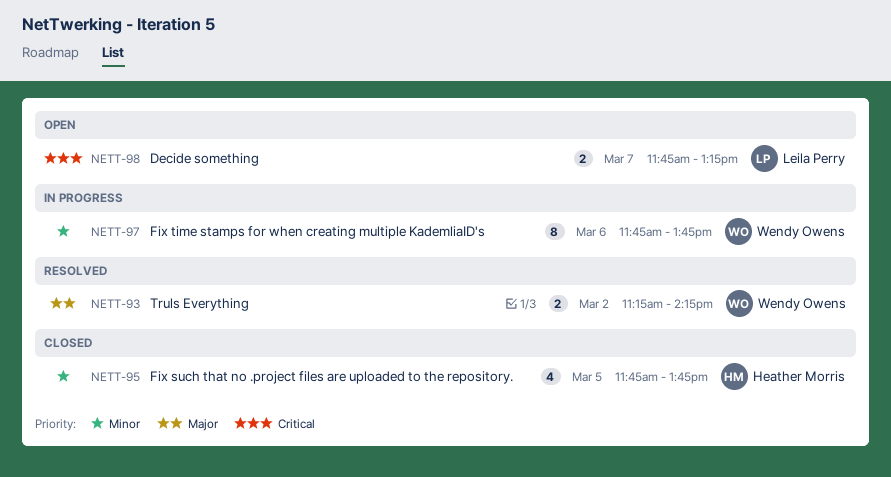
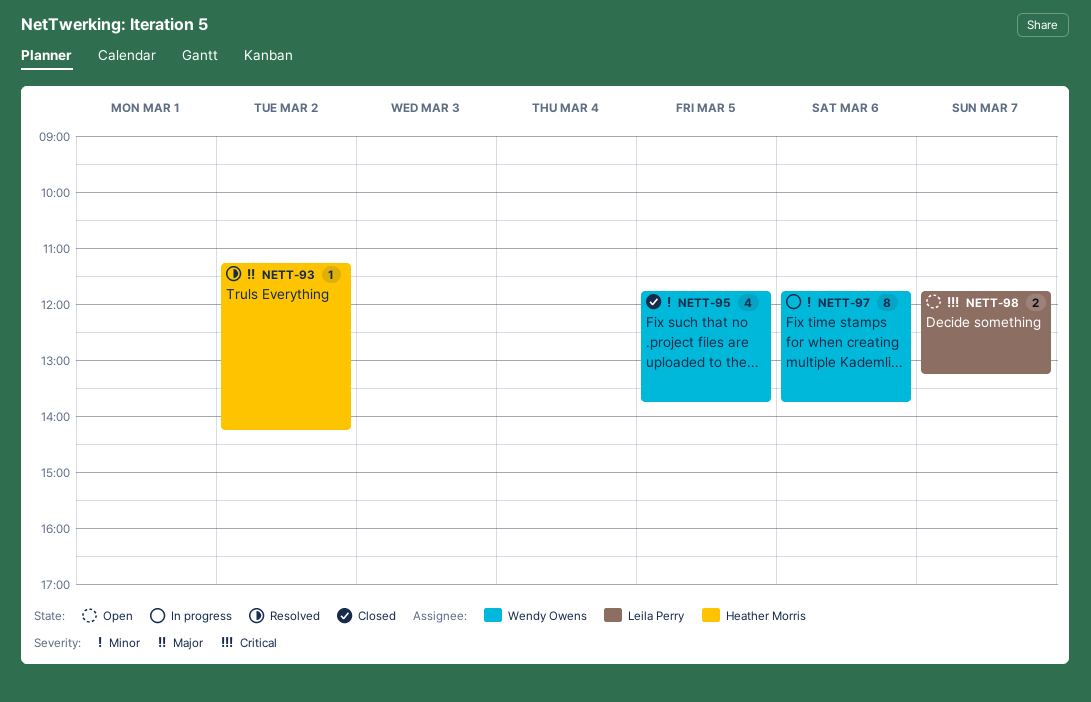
NETT-93, owner: Wendy Owens -> Heather Morris
NETT-93, estimate: 2 -> 1
NETT-95, owner: Heather Morris -> Wendy Owens

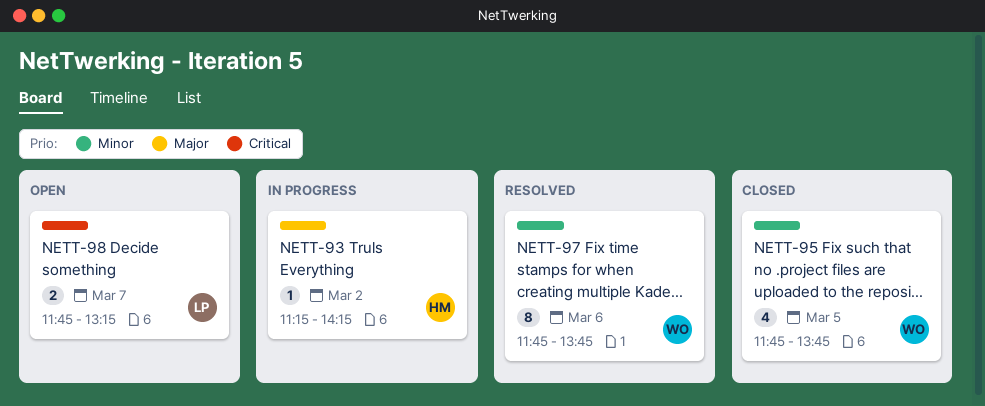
NETT-93, status: Resolved -> In progress
NETT-97, status: In progress -> Resolved

